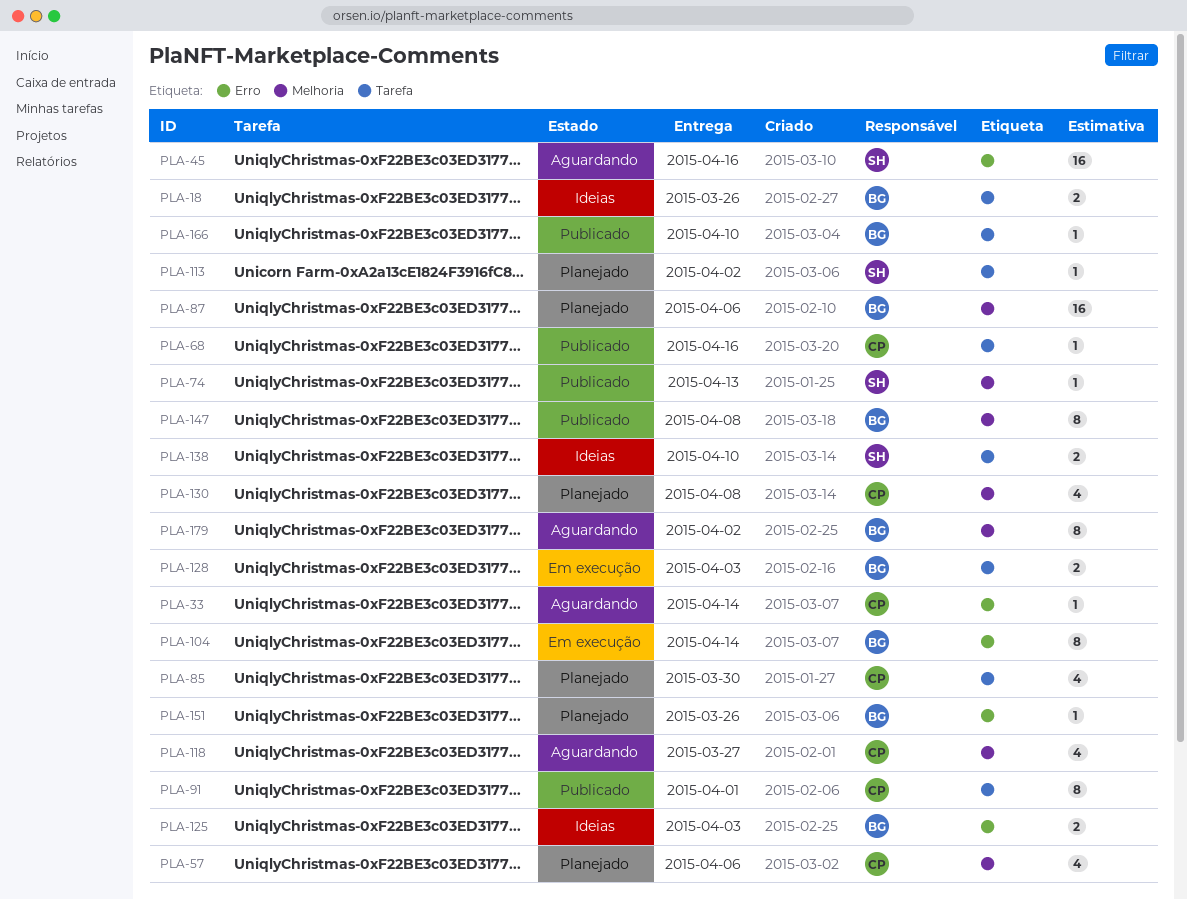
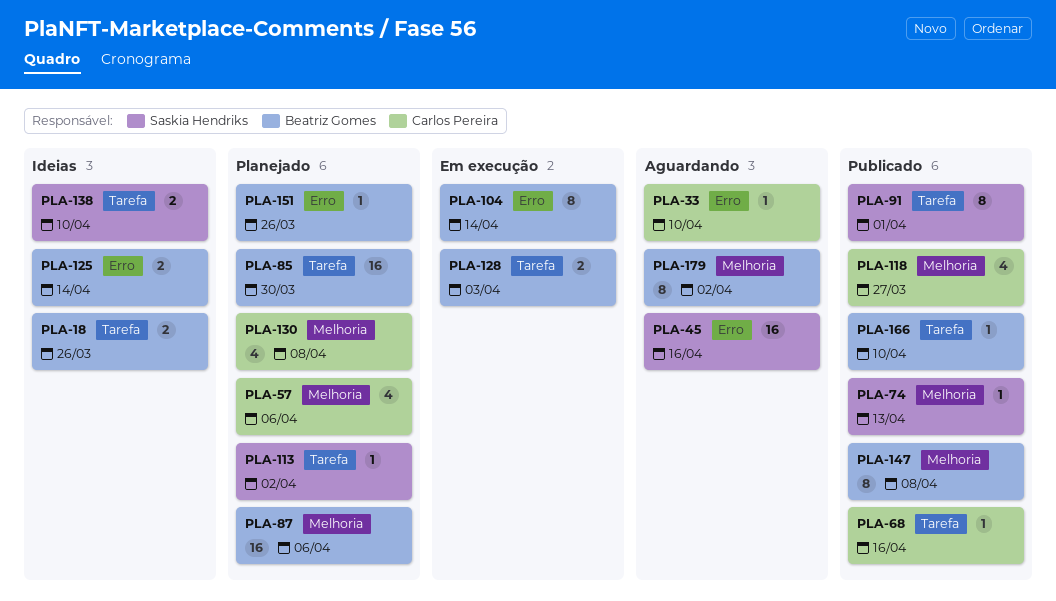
PLA-33, due: Apr 14 -> Apr 10
PLA-85, owner: Carlos Pereira -> Beatriz Gomes
PLA-85, estimate: 4 -> 16
PLA-91, owner: Carlos Pereira -> Saskia Hendriks
PLA-118, status: Aguardando -> Publicado
PLA-125, due: Apr 3 -> Apr 14

